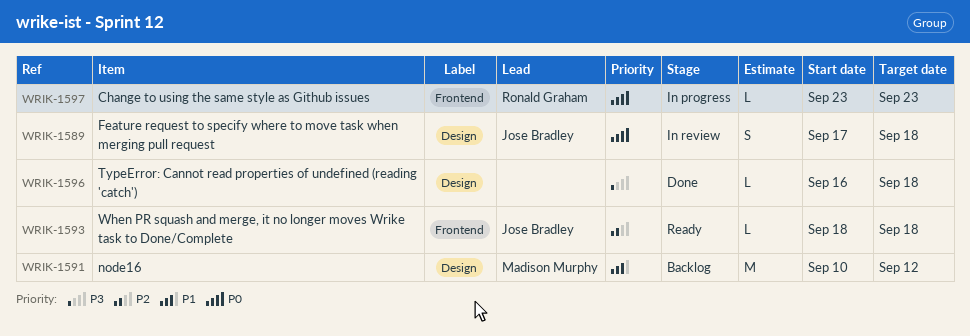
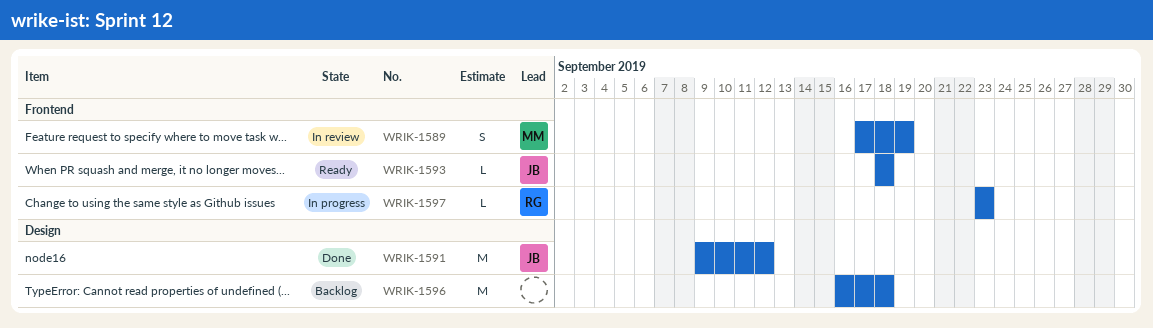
WRIK-1589, owner: Jose Bradley -> Madison Murphy
WRIK-1589, label: Design -> Frontend
WRIK-1589, due: Sep 18 -> Sep 19
WRIK-1591, status: Backlog -> Done
WRIK-1591, owner: Madison Murphy -> Jose Bradley
WRIK-1591, start: Sep 10 -> Sep 9
WRIK-1596, status: Done -> Backlog
WRIK-1596, estimate: L -> M

